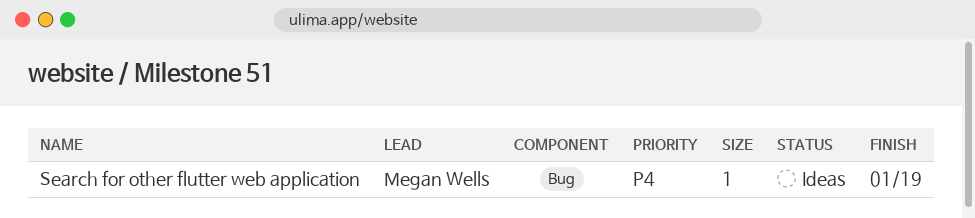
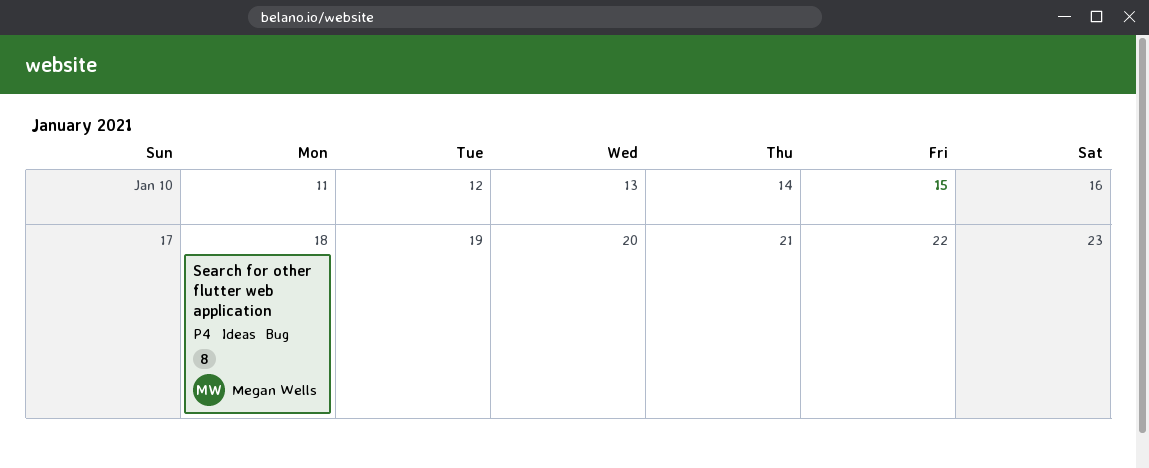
Search for other flutter web application, estimate: 1 -> 8
Search for other flutter web application, due: Jan 19 -> Jan 18

